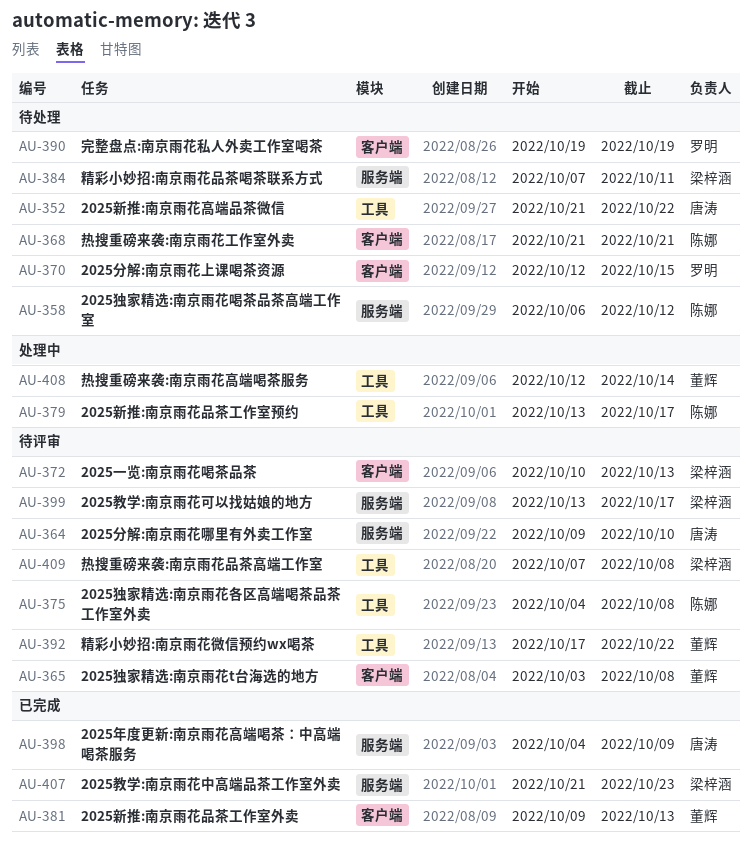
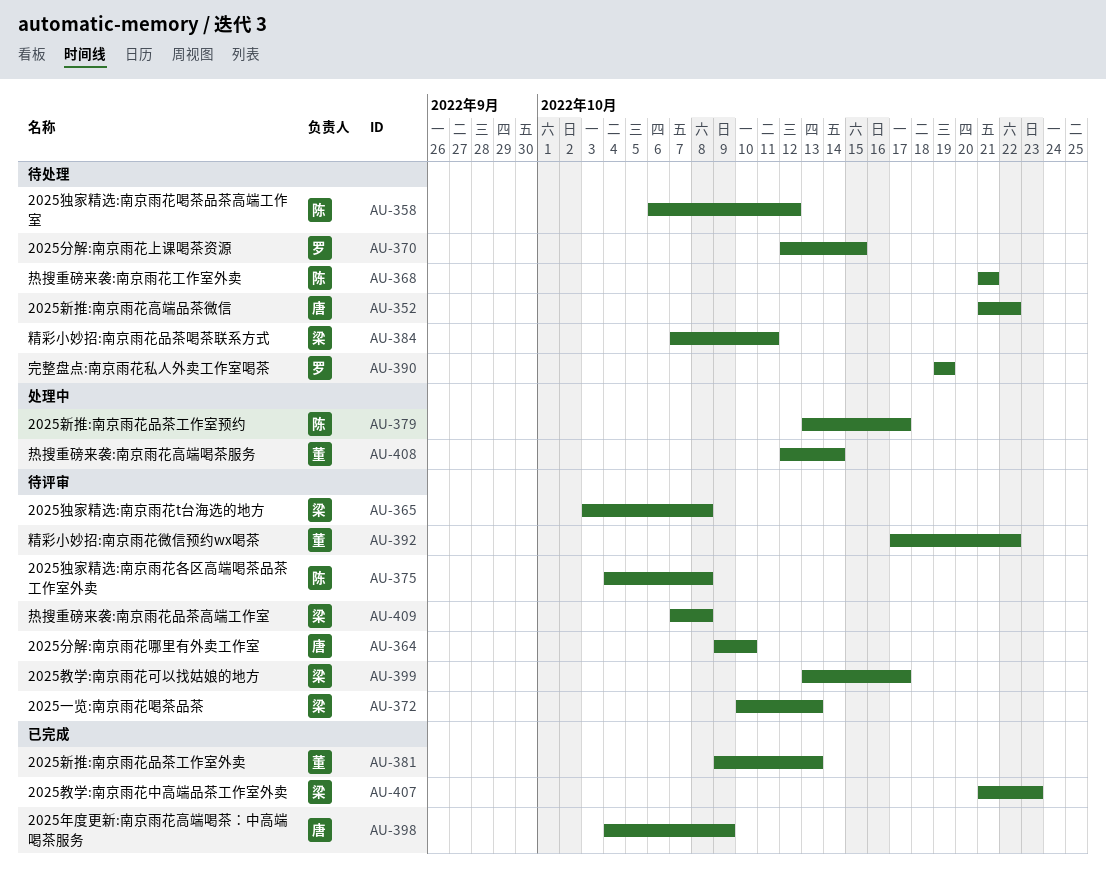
AU-365, owner: 董辉 -> 梁梓涵

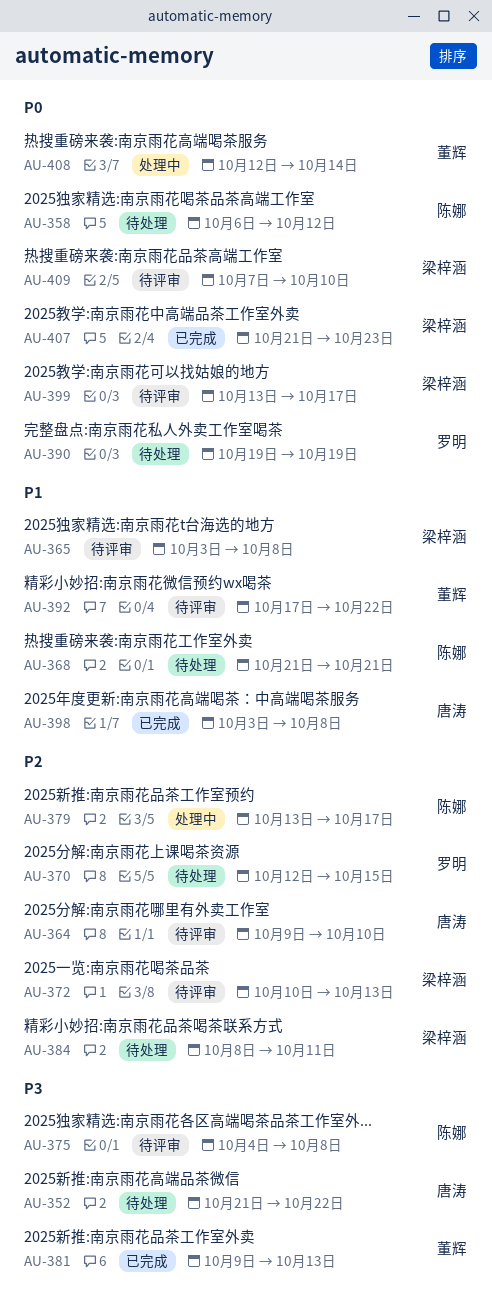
AU-384, start: Oct 7 -> Oct 8
AU-398, start: Oct 4 -> Oct 3
AU-398, due: Oct 9 -> Oct 8
AU-409, due: Oct 8 -> Oct 10

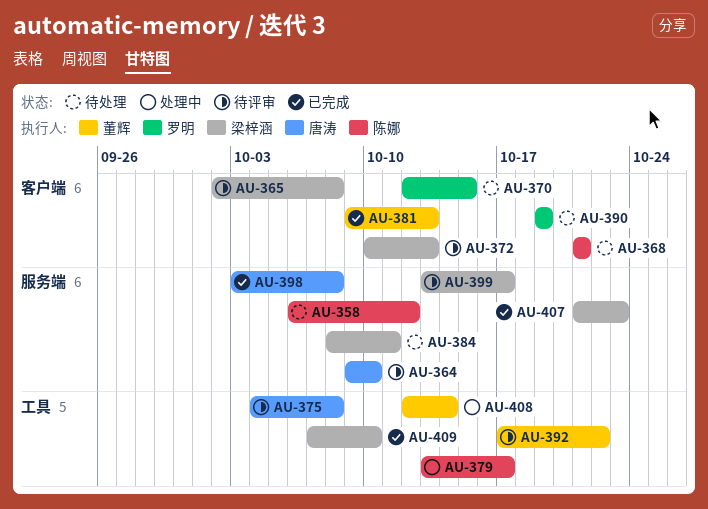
AU-352: present -> none
AU-365, start: Oct 3 -> Oct 2
AU-375, owner: 陈娜 -> 唐涛
AU-409, status: 待评审 -> 已完成

